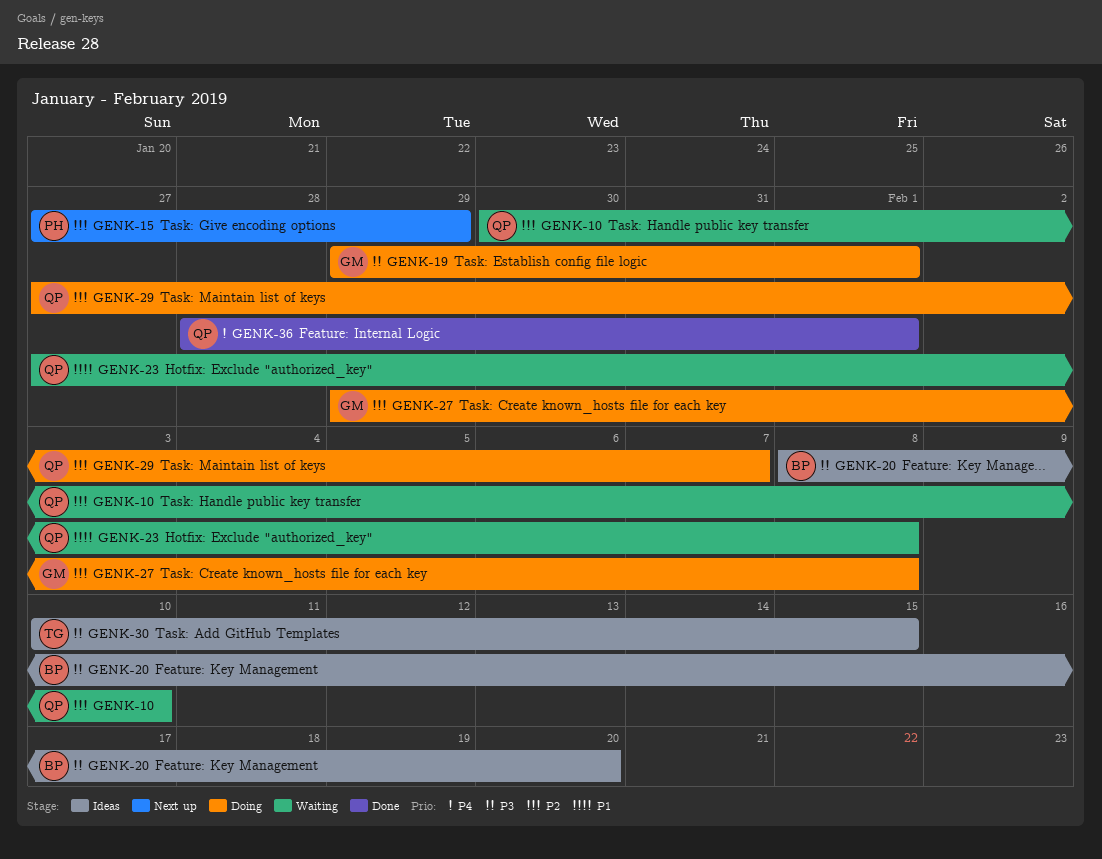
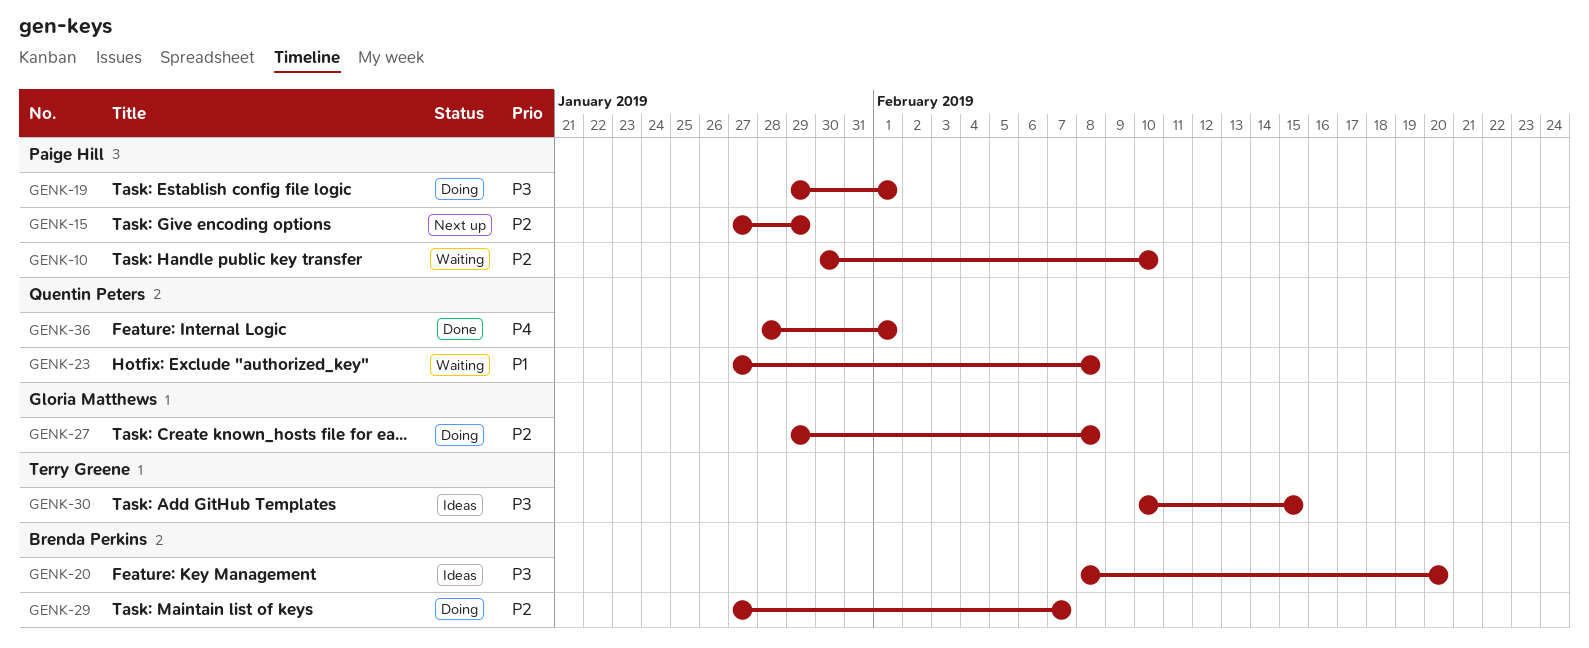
GENK-10, owner: Quentin Peters -> Paige Hill
GENK-19, owner: Gloria Matthews -> Paige Hill
GENK-29, owner: Quentin Peters -> Brenda Perkins

